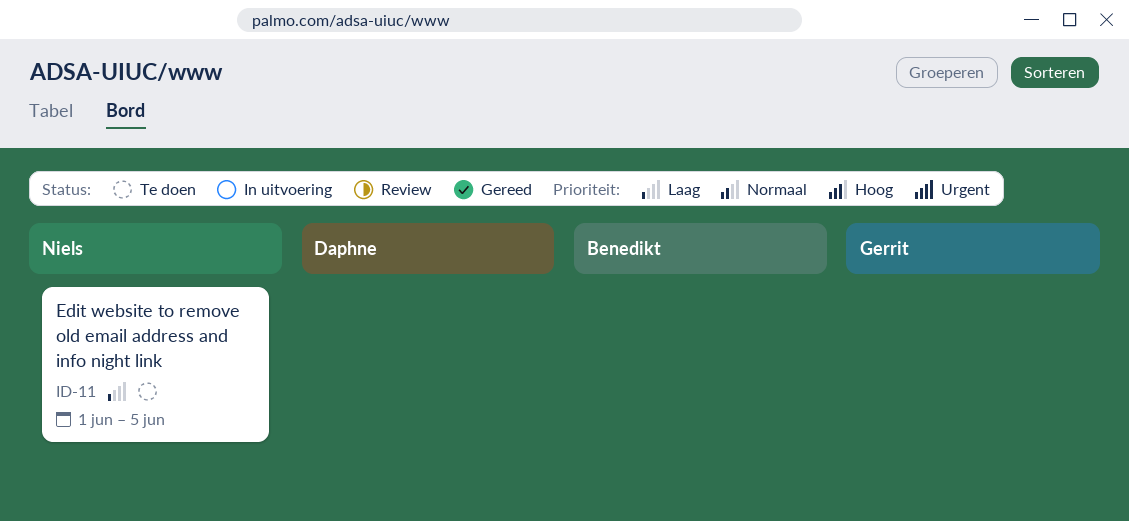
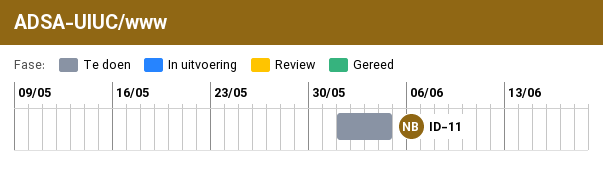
ID-11, due: Jun 5 -> Jun 4

